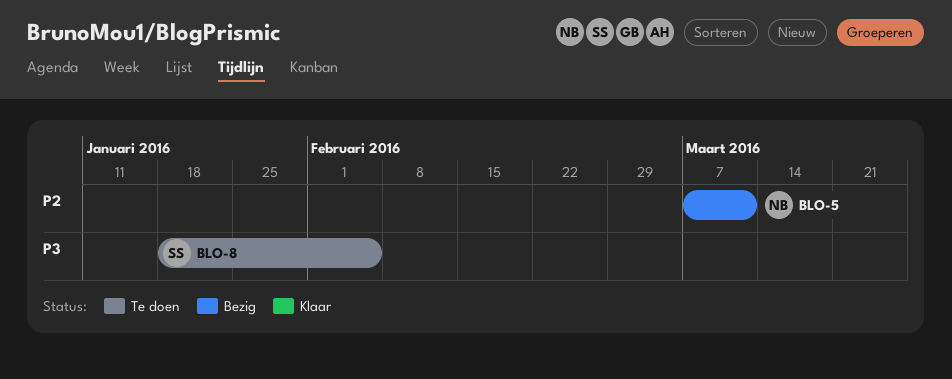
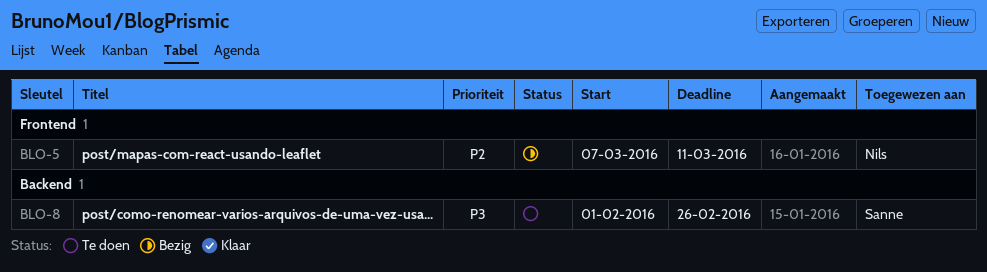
BLO-8, start: Jan 18 -> Feb 1
BLO-8, due: Feb 5 -> Feb 26

